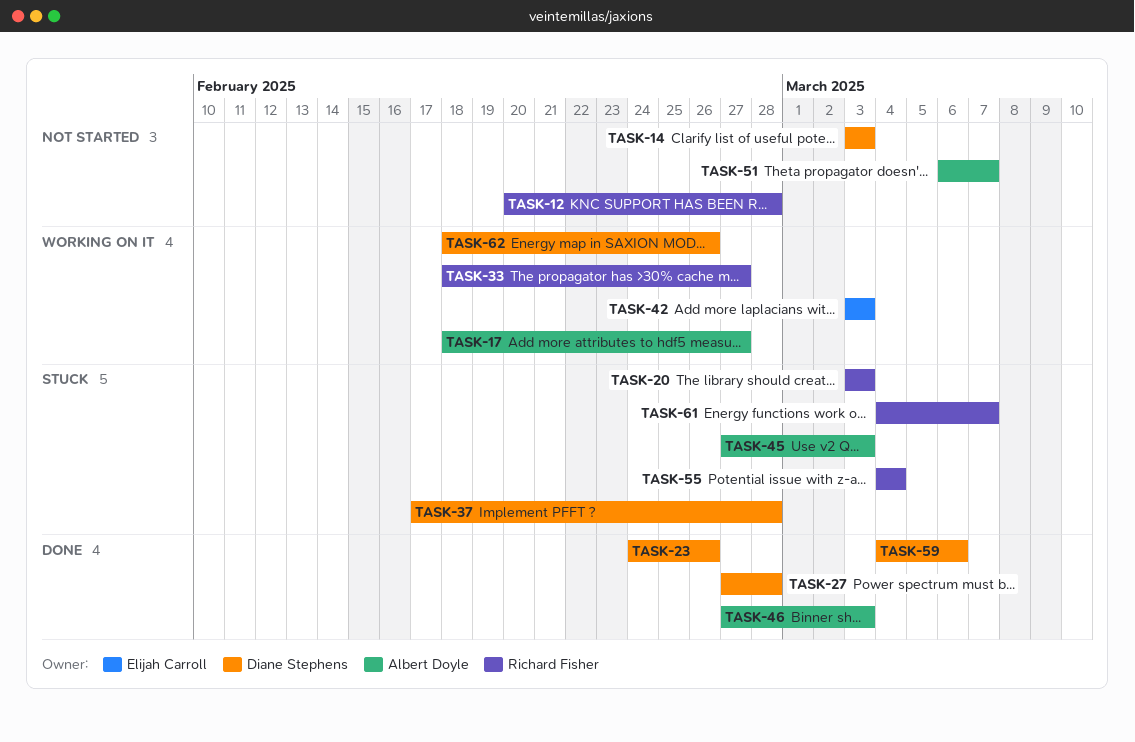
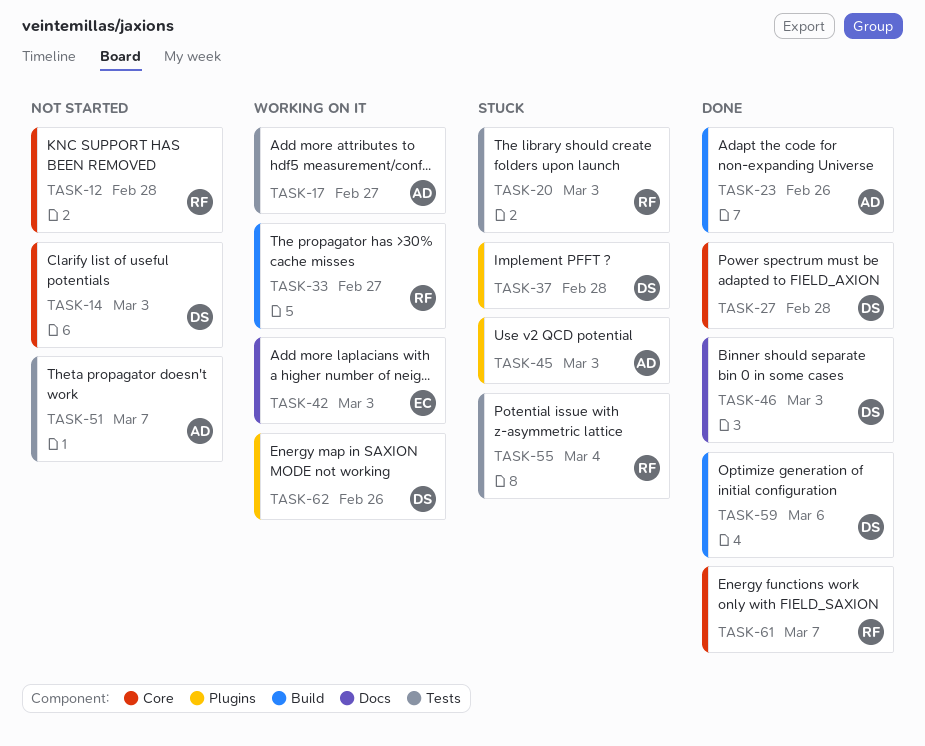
TASK-23, owner: Diane Stephens -> Albert Doyle
TASK-46, owner: Albert Doyle -> Diane Stephens
TASK-61, status: Stuck -> Done

